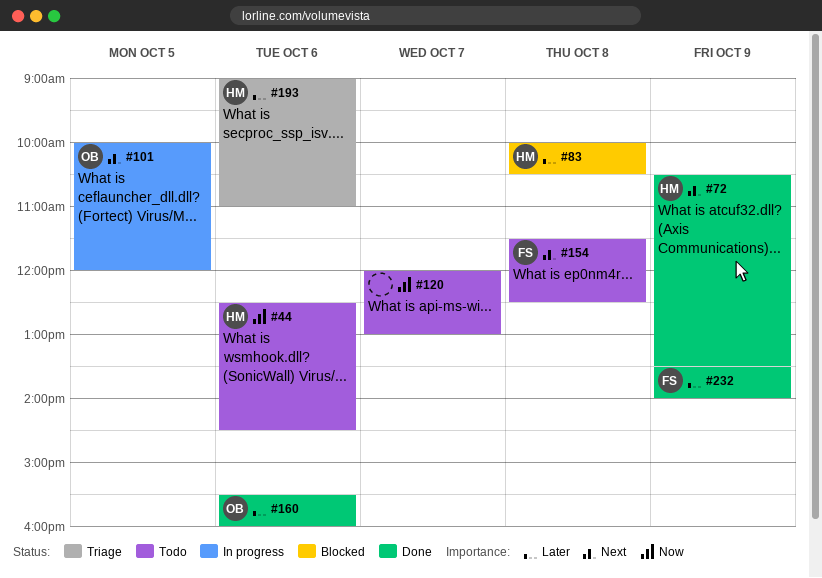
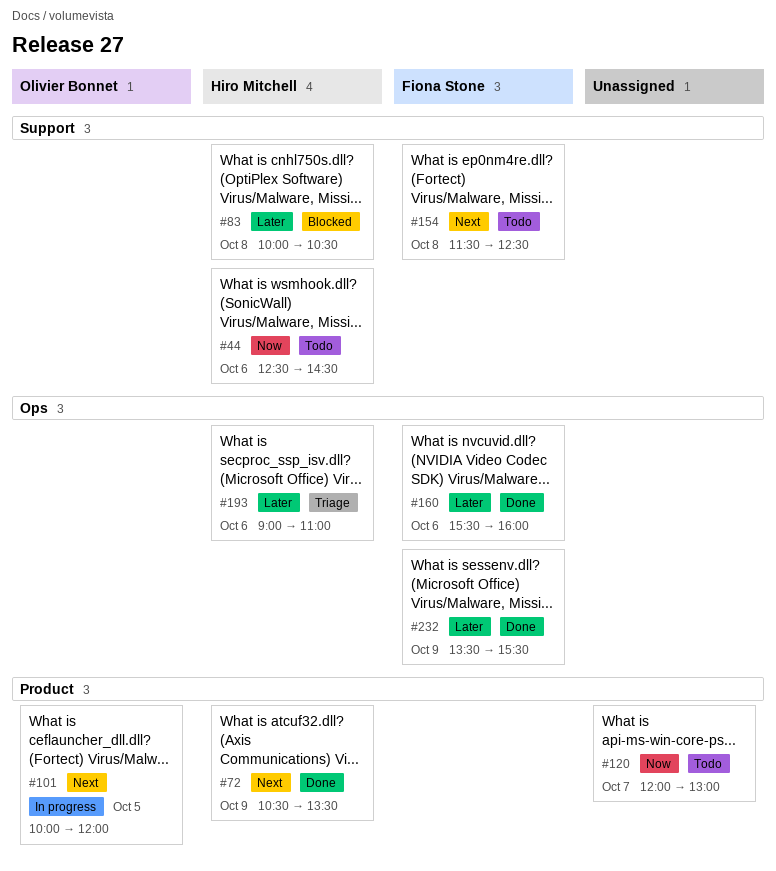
#160, owner: Olivier Bonnet -> Fiona Stone
#232, ends: 14:00 -> 15:30

